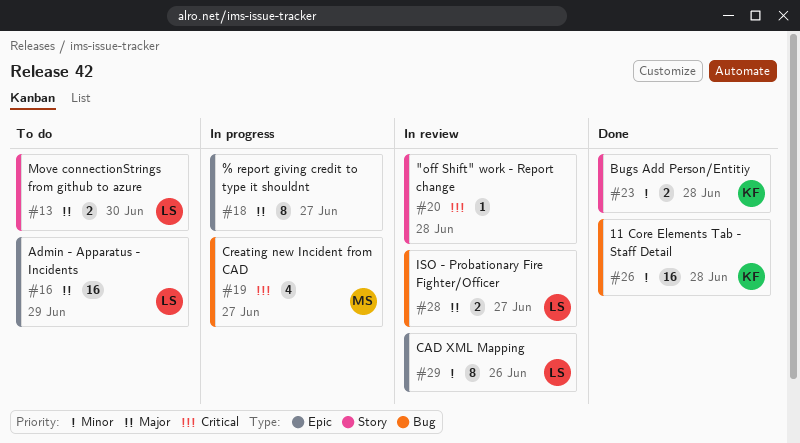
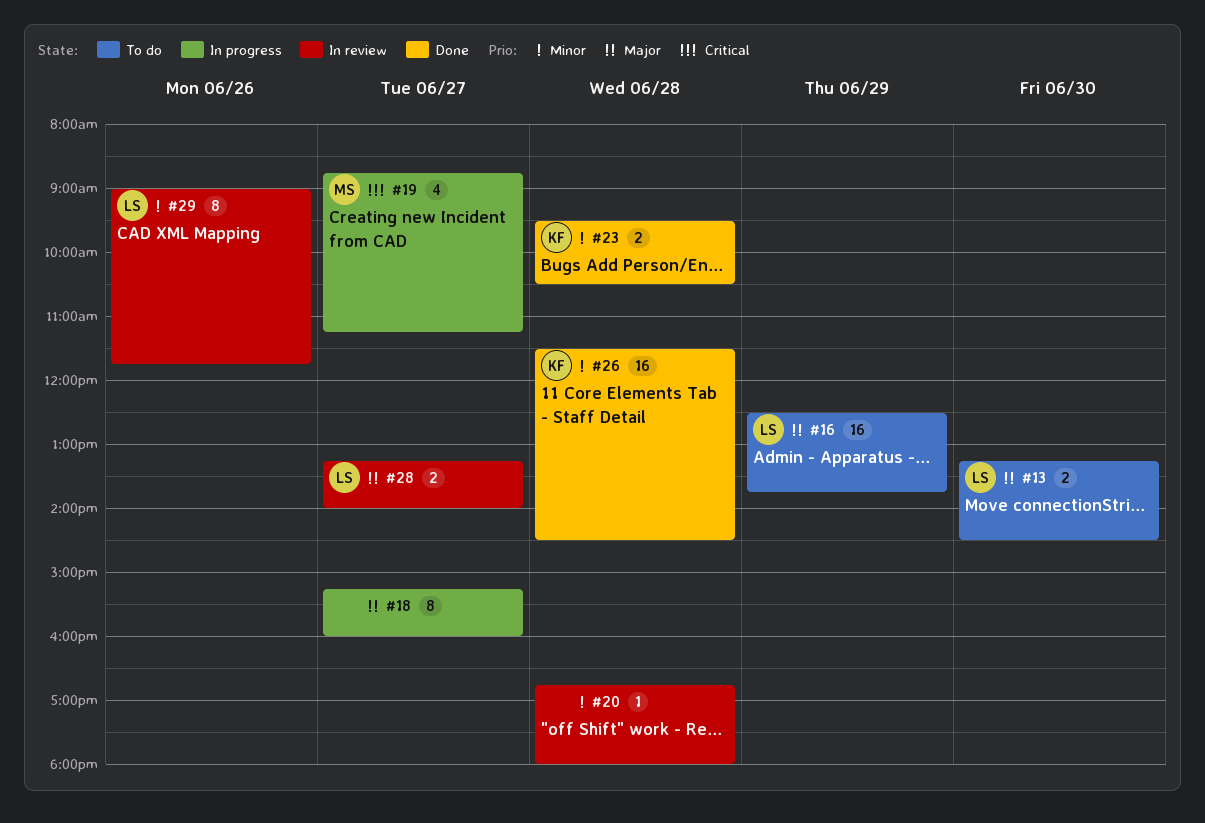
#20, priority: Critical -> Minor

